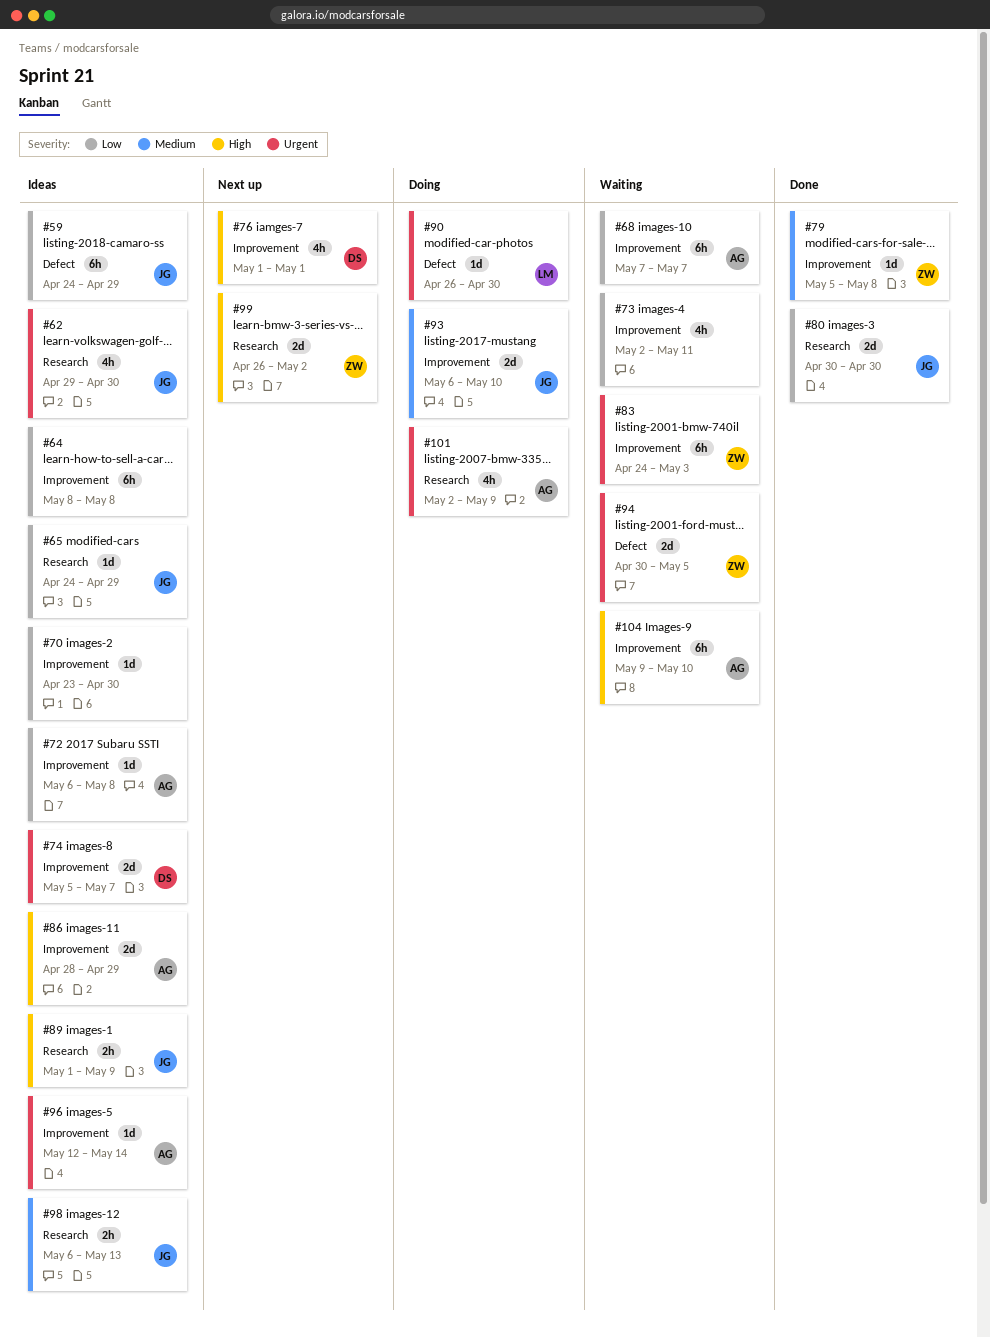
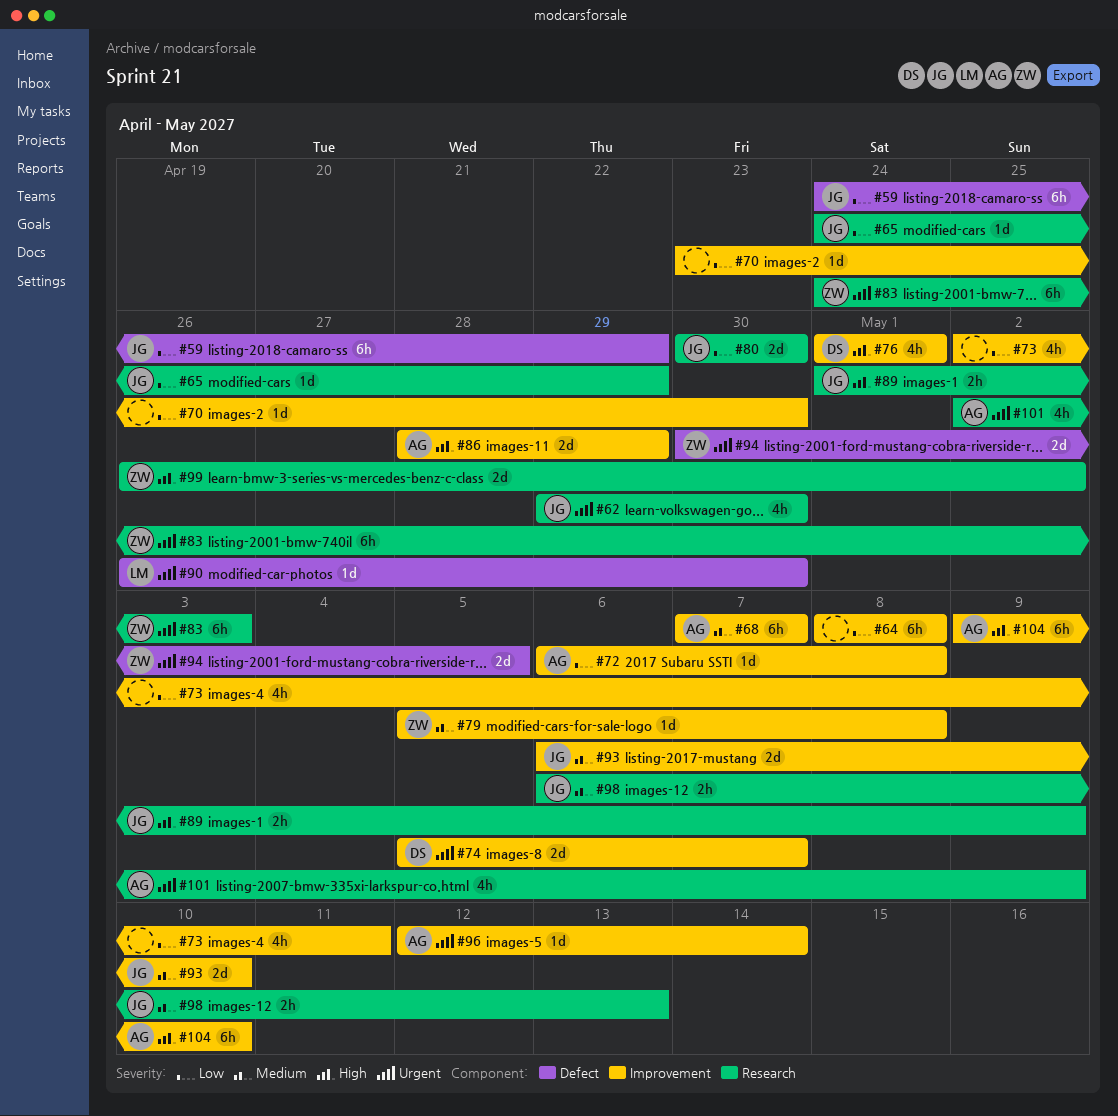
#68, priority: Low -> Medium
#83, label: Improvement -> Research

